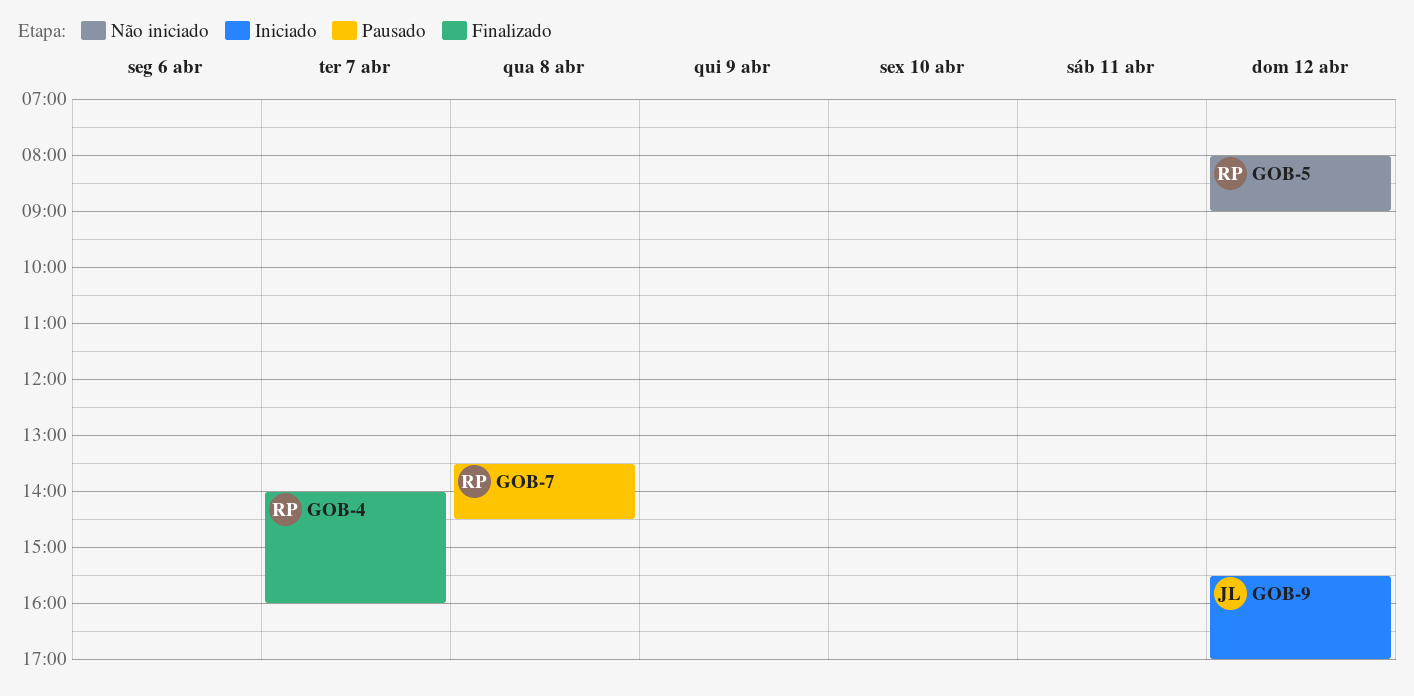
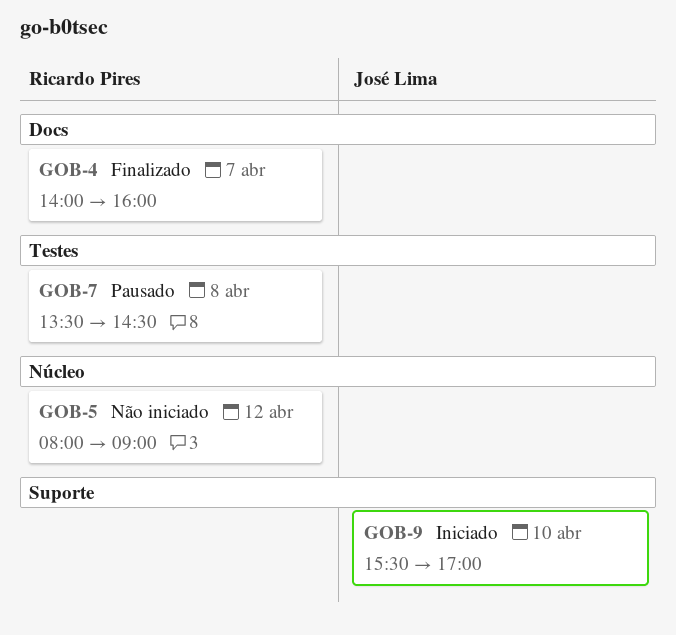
GOB-9, day: Apr 12 -> Apr 10

